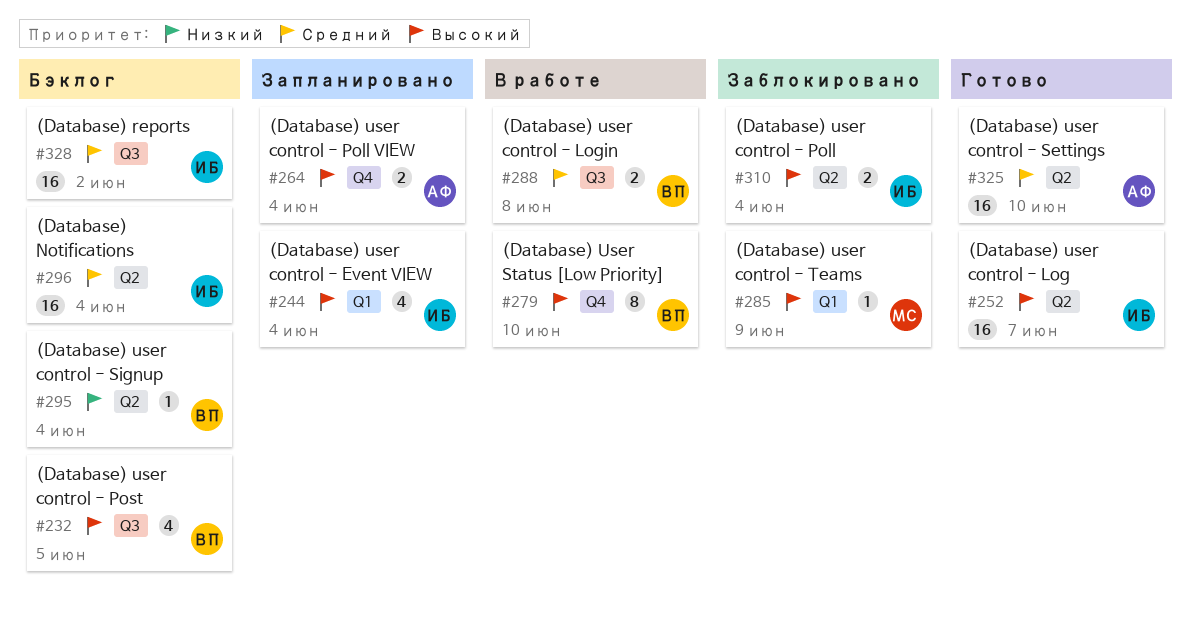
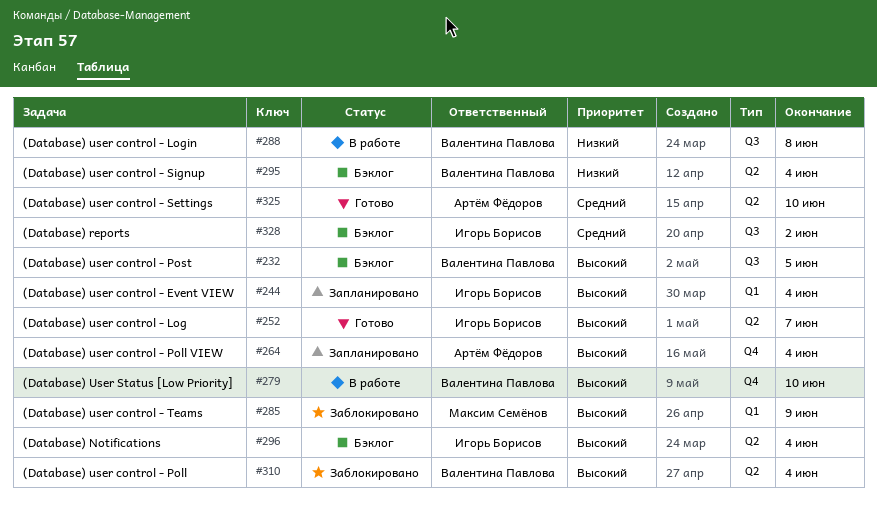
#288, priority: Средний -> Низкий
#296, priority: Средний -> Высокий
#310, owner: Игорь Борисов -> Валентина Павлова

